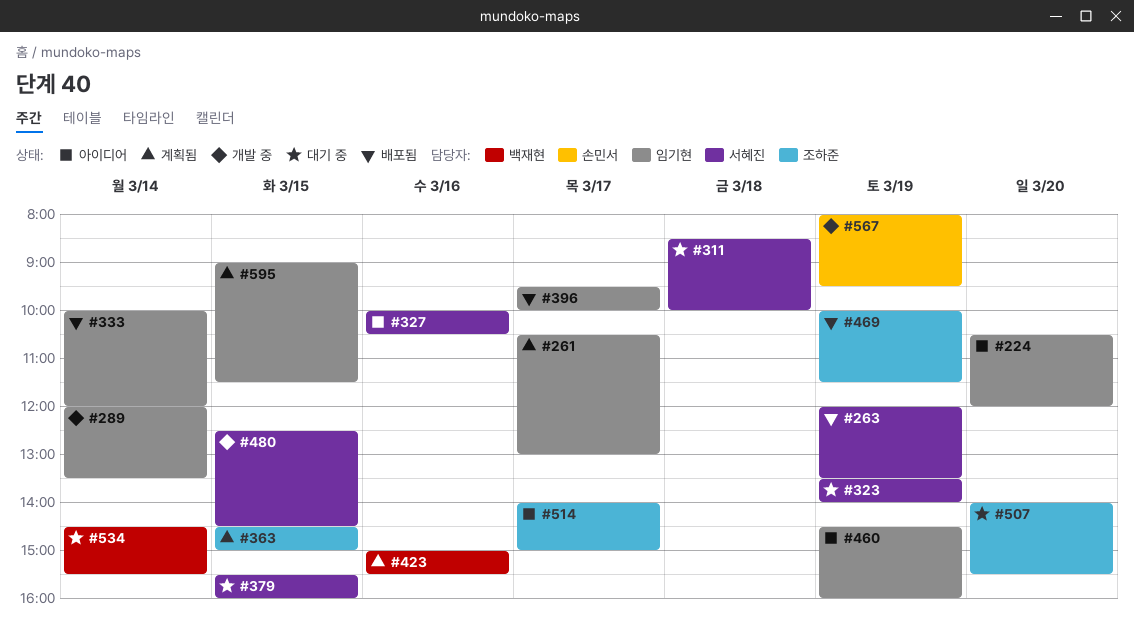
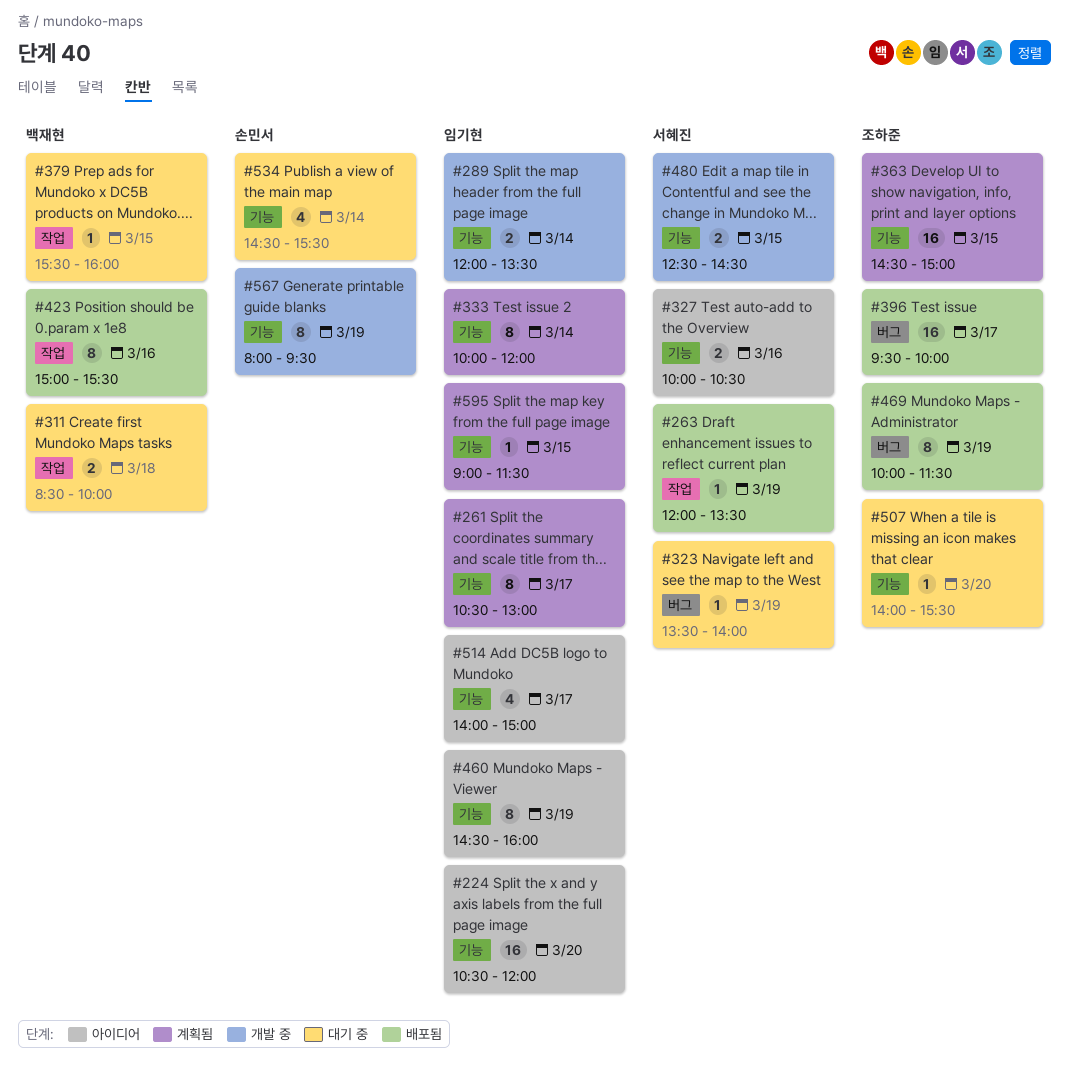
#311, owner: 서혜진 -> 백재현
#333, status: 배포됨 -> 계획됨
#379, owner: 서혜진 -> 백재현
#396, owner: 임기현 -> 조하준
#423, status: 계획됨 -> 배포됨
#514, owner: 조하준 -> 임기현
#534, owner: 백재현 -> 손민서

